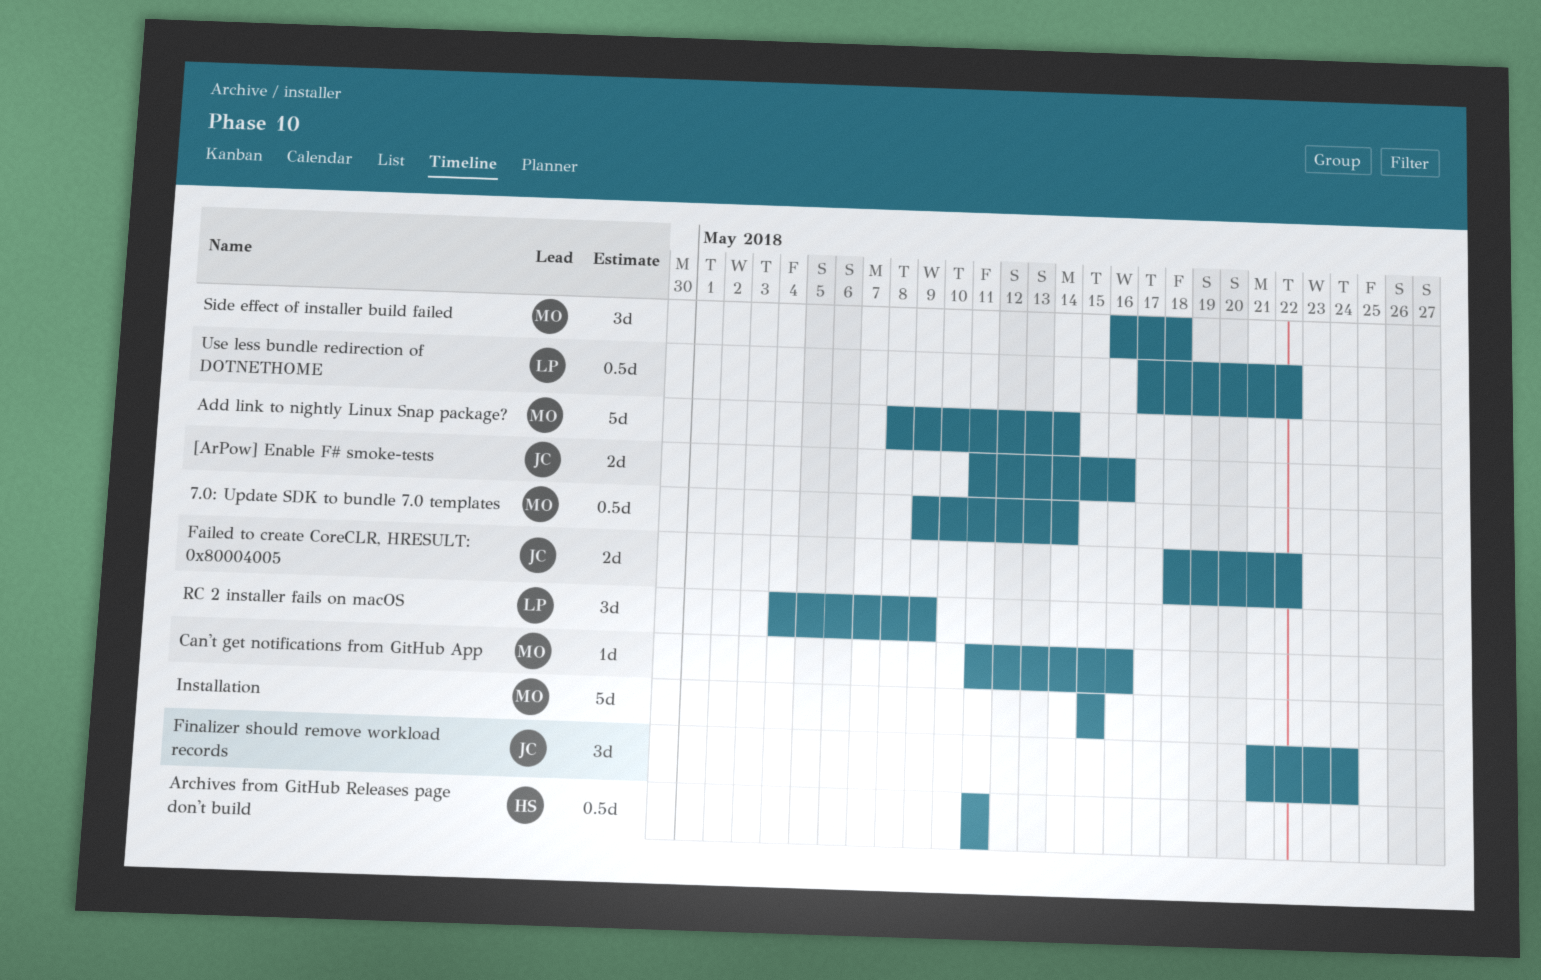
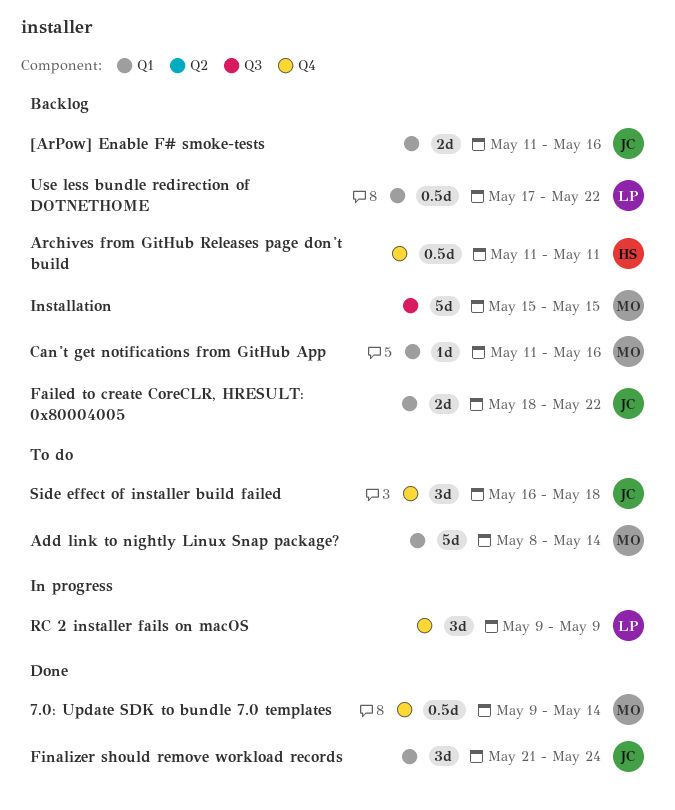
RC 2 installer fails on macOS, start: May 4 -> May 9
Side effect of installer build failed, owner: MO -> JC

